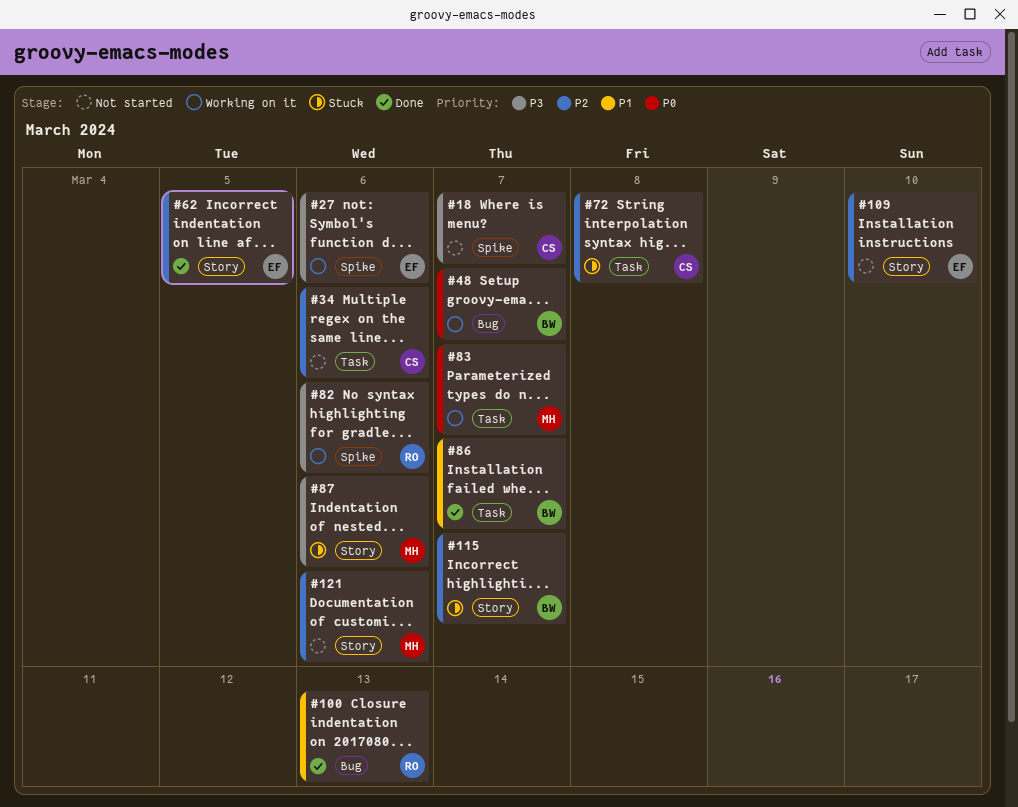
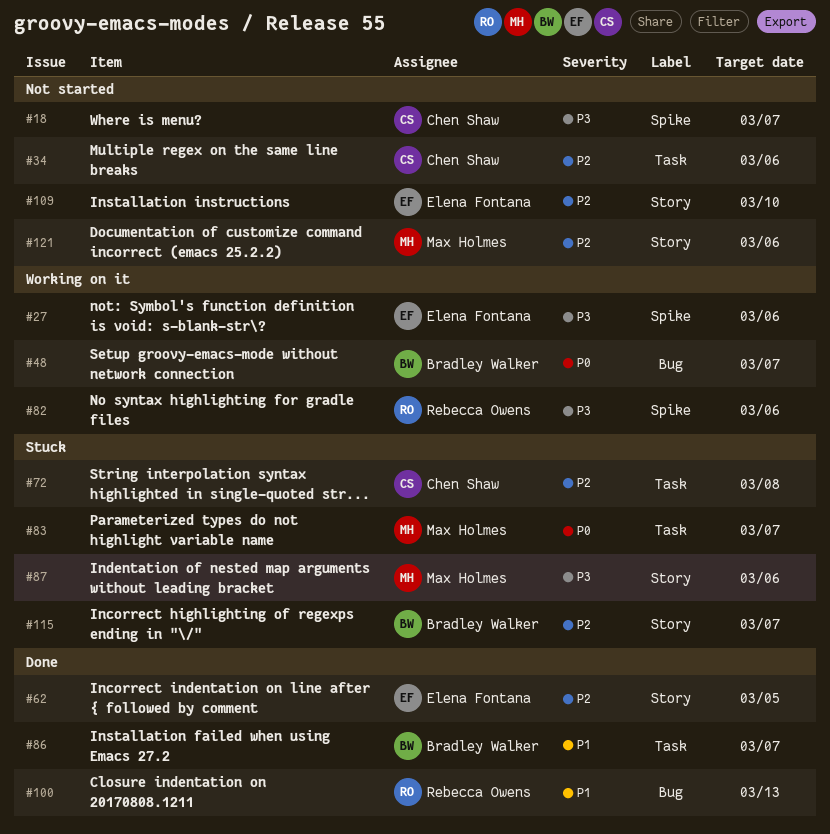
#83, status: Working on it -> Stuck

